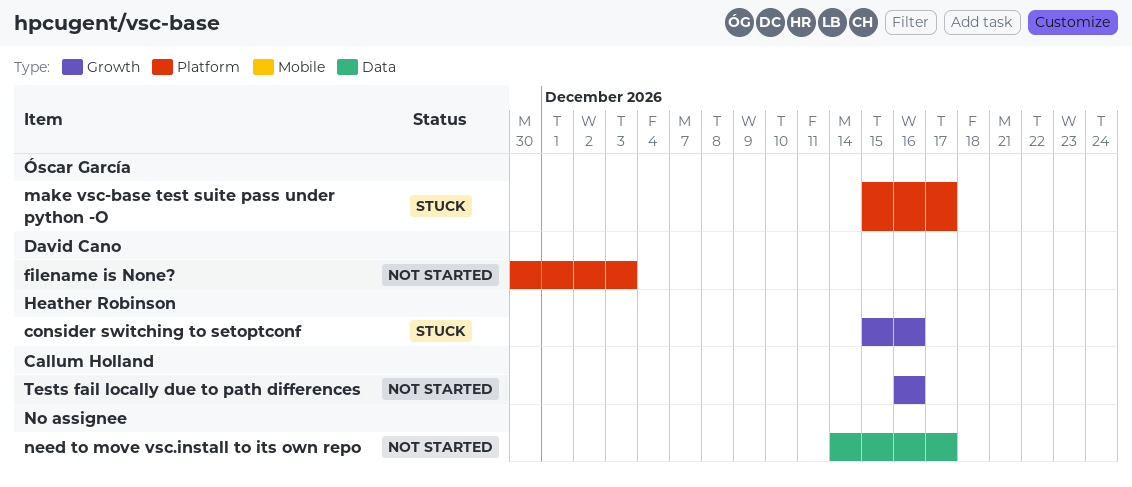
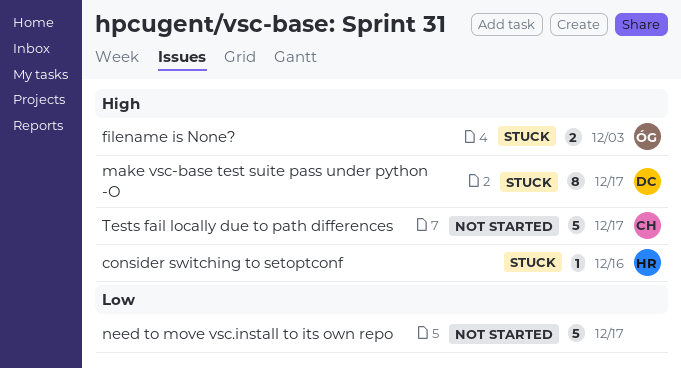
filename is None?, status: Not started -> Stuck
filename is None?, owner: David Cano -> Óscar García
make vsc-base test suite pass under python -O, owner: Óscar García -> David Cano
Tests fail locally due to path differences, due: Dec 16 -> Dec 17

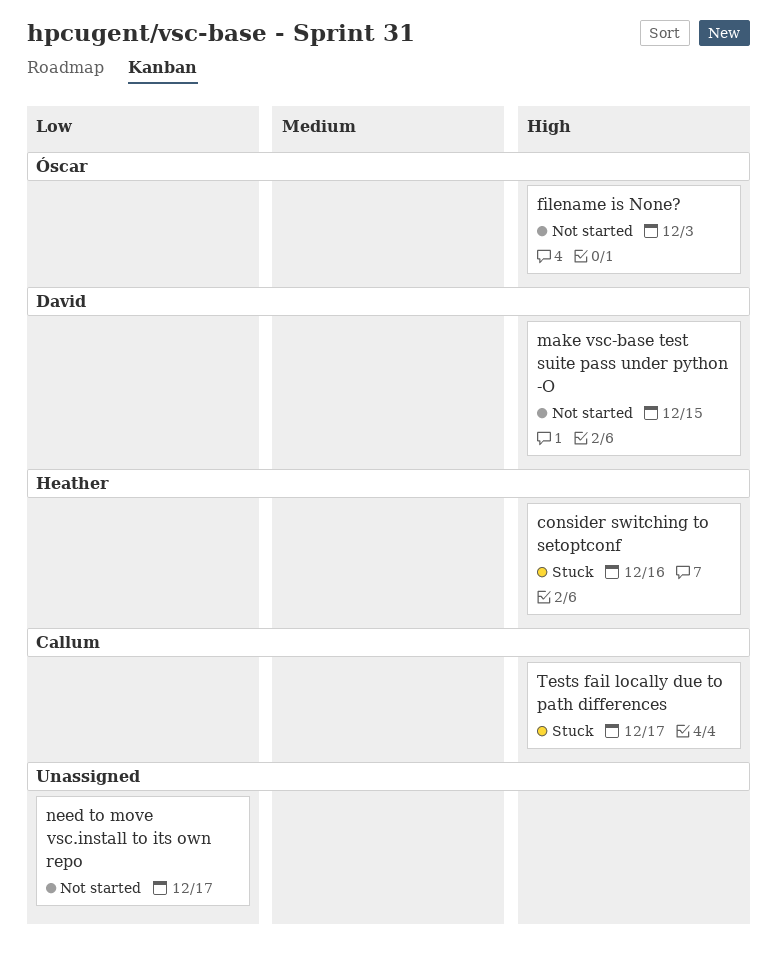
filename is None?, status: Stuck -> Not started
make vsc-base test suite pass under python -O, status: Stuck -> Not started
make vsc-base test suite pass under python -O, due: Dec 17 -> Dec 15
Tests fail locally due to path differences, status: Not started -> Stuck

